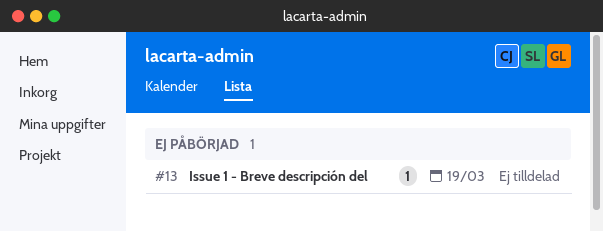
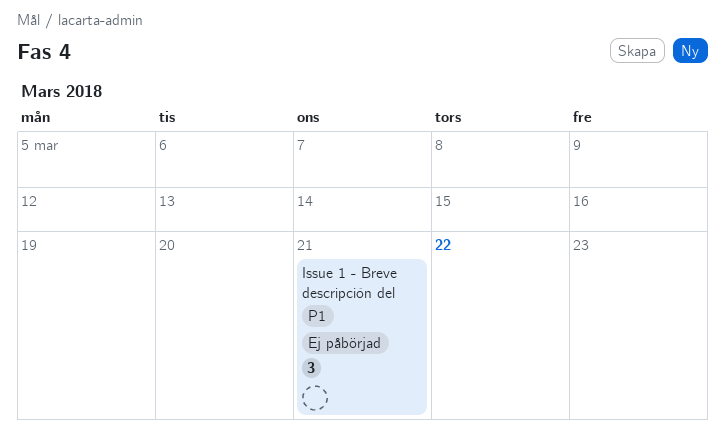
Issue 1 - Breve descripción del, estimate: 1 -> 3
Issue 1 - Breve descripción del, due: Mar 19 -> Mar 21

